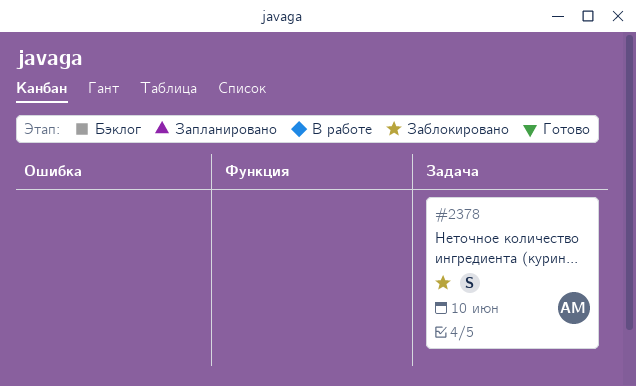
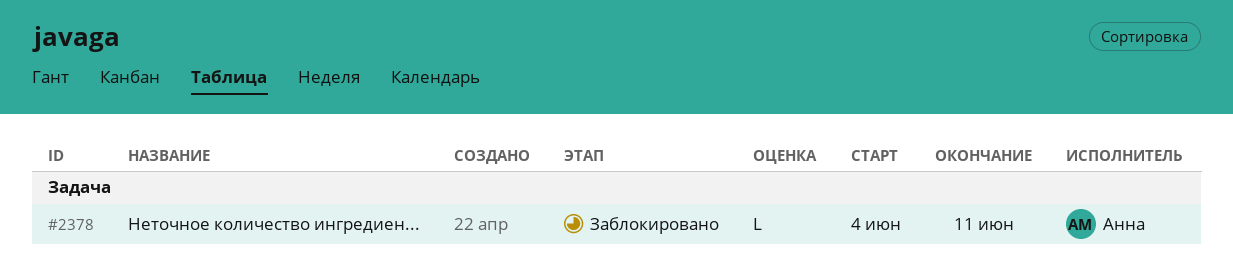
#2378, estimate: S -> L
#2378, due: Jun 10 -> Jun 11

